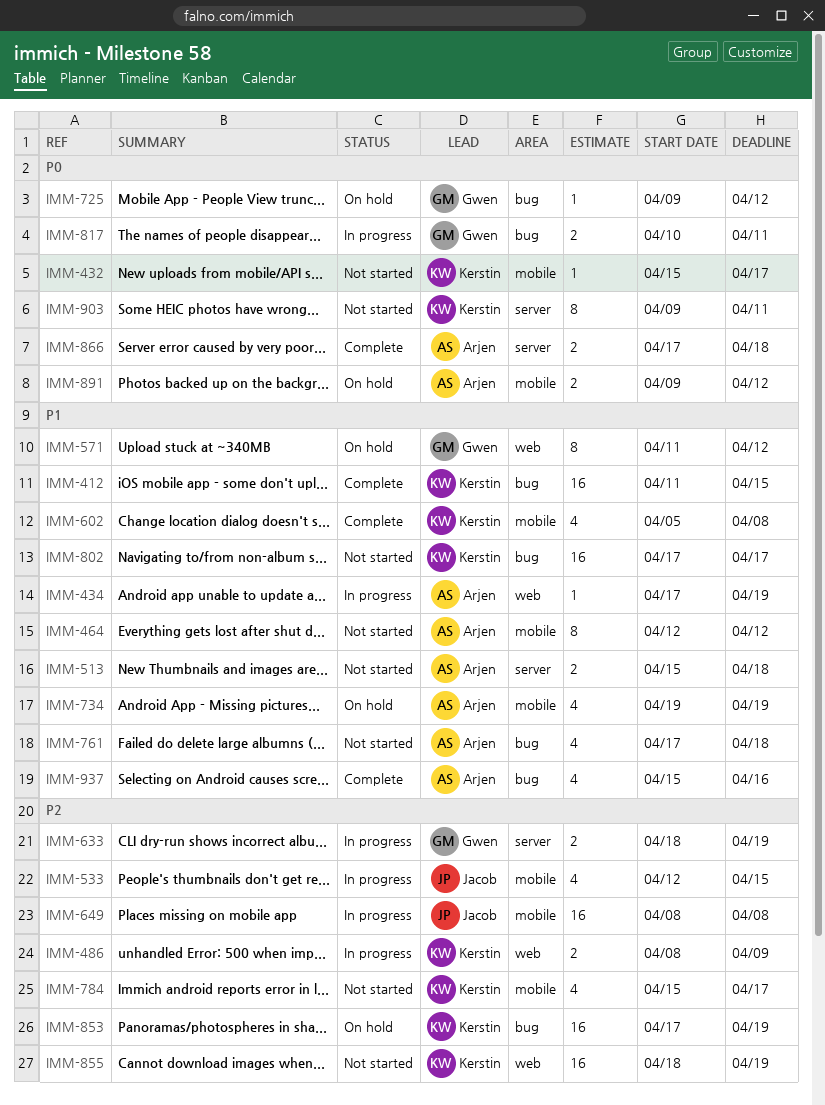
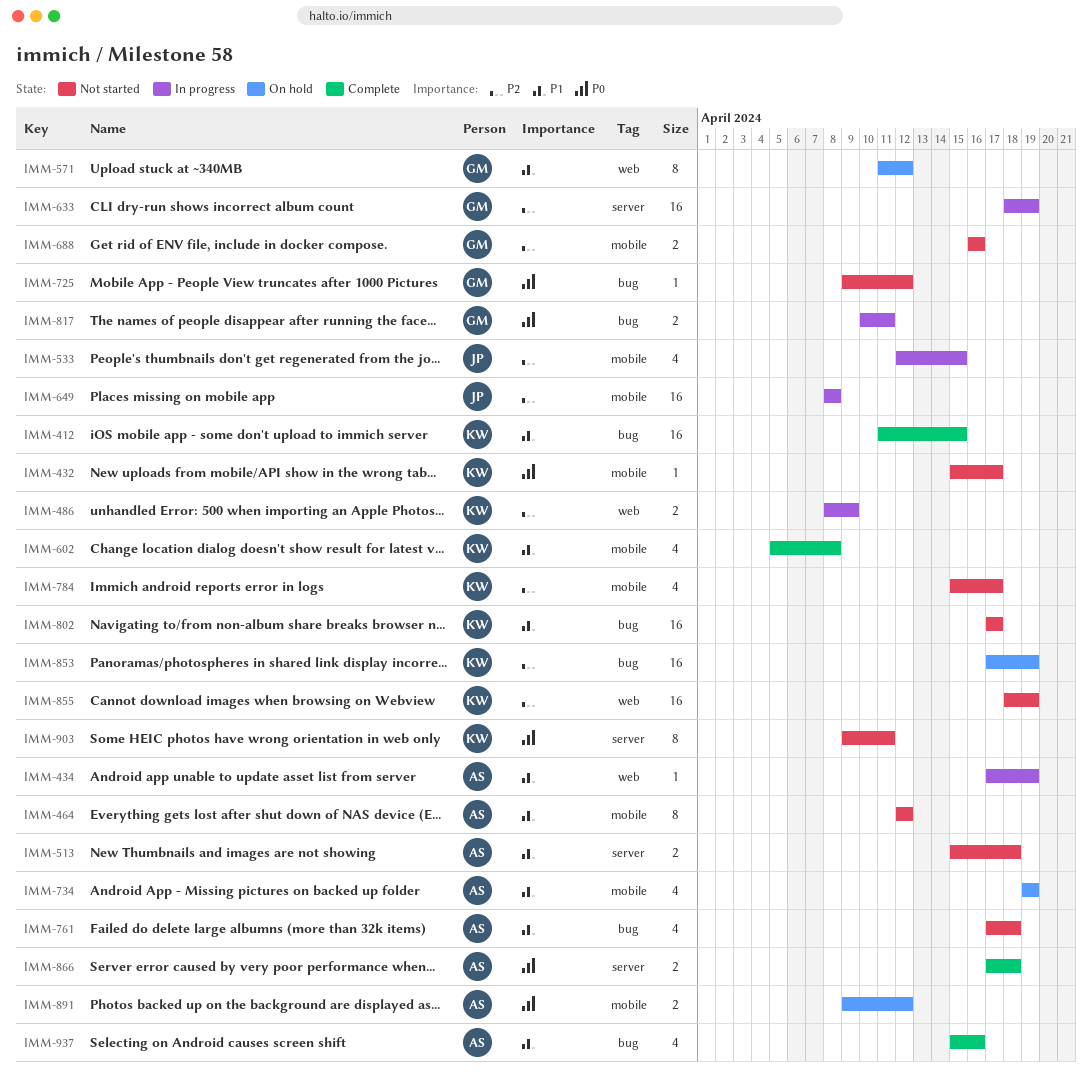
IMM-633, estimate: 2 -> 16
IMM-688: none -> present
IMM-725, status: On hold -> Not started

